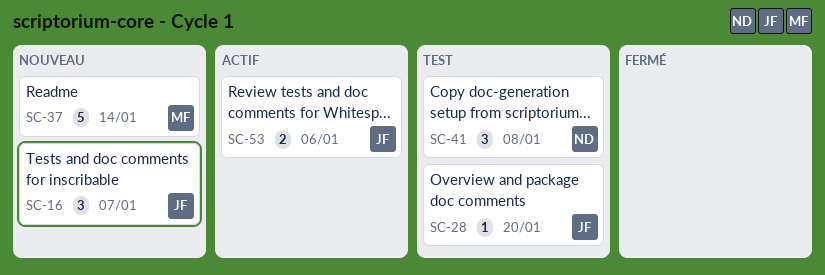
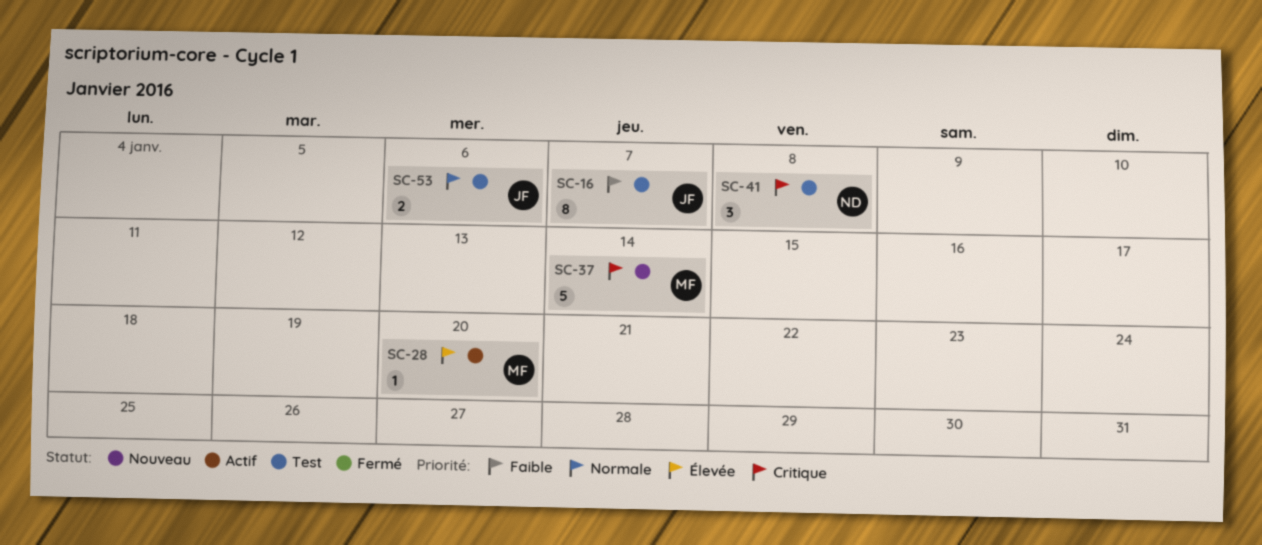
SC-16, status: Nouveau -> Test
SC-16, estimate: 3 -> 8
SC-28, status: Test -> Actif
SC-28, owner: JF -> MF
SC-53, status: Actif -> Test

